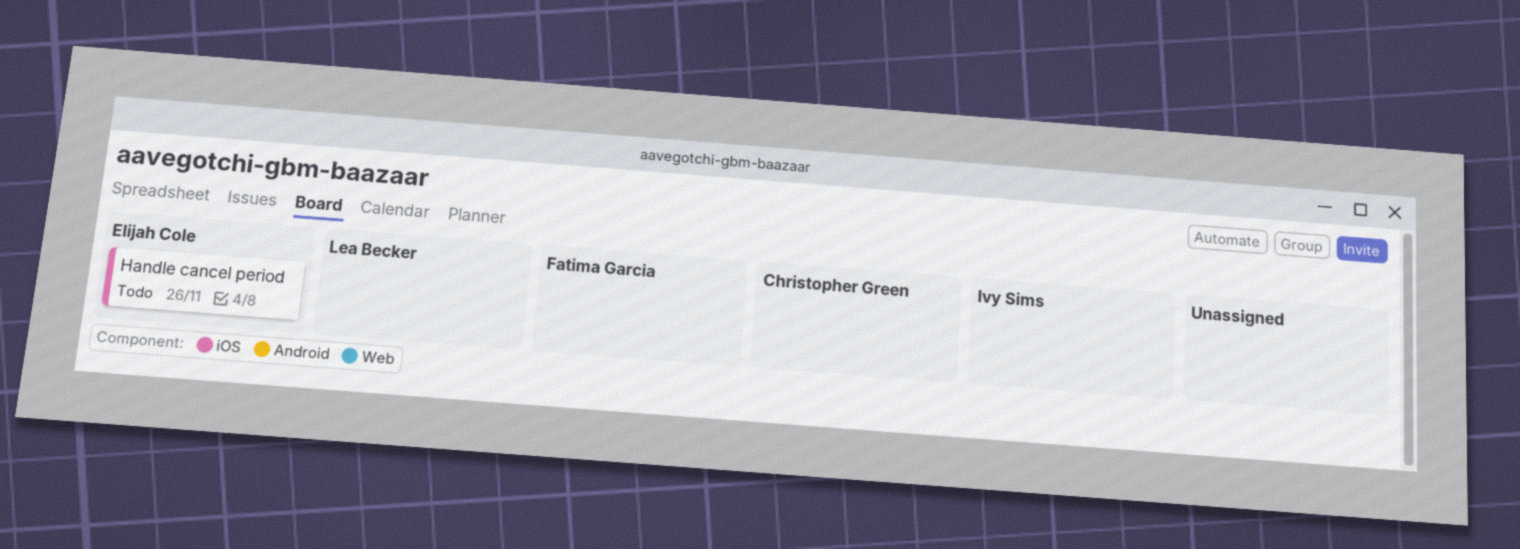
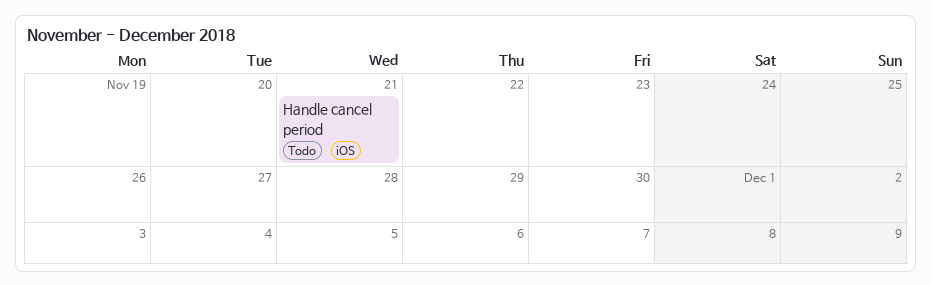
Handle cancel period, due: Nov 26 -> Nov 21

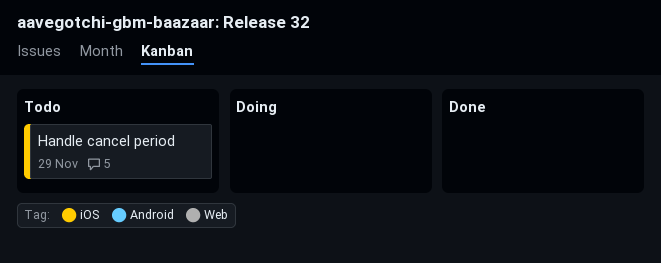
Handle cancel period, due: Nov 21 -> Nov 29

